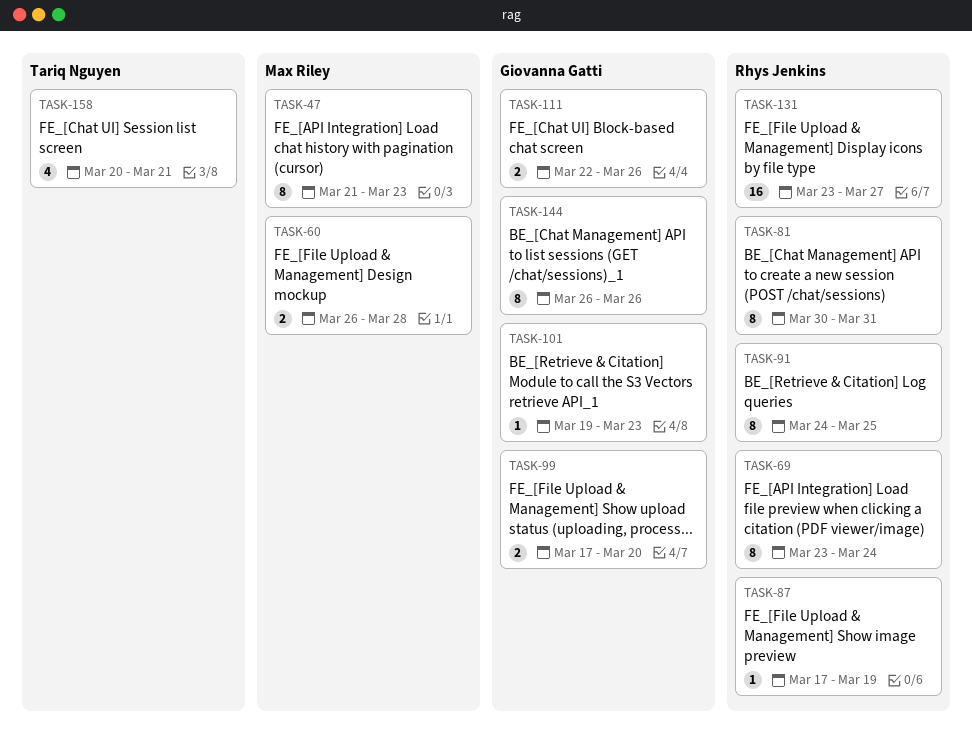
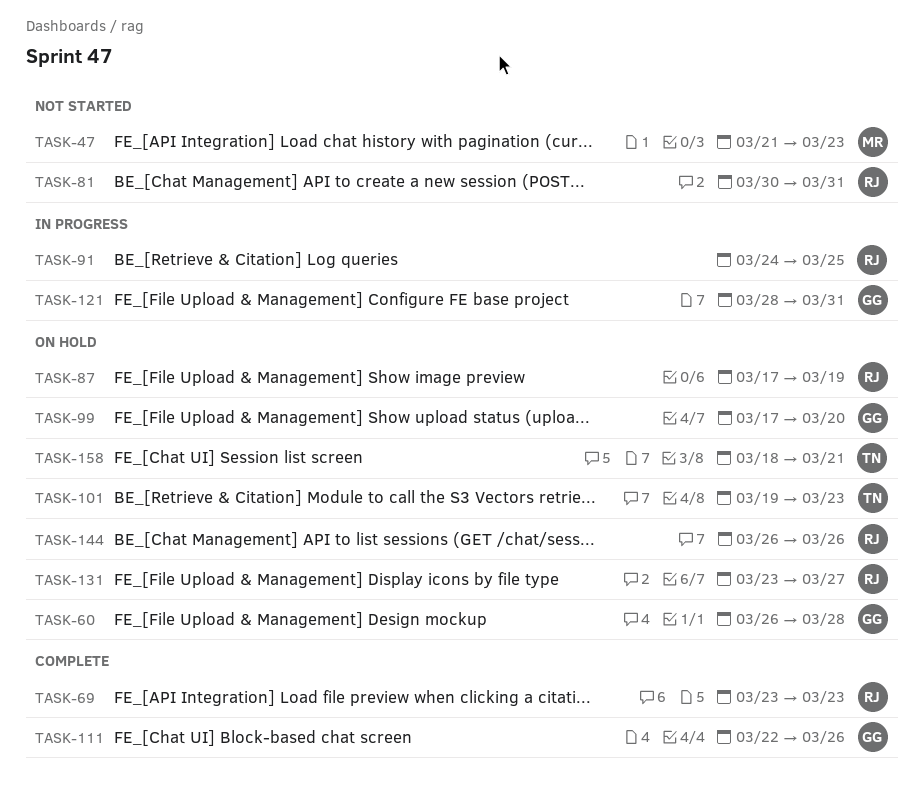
TASK-60, owner: Max Riley -> Giovanna Gatti
TASK-69, due: Mar 24 -> Mar 23
TASK-101, owner: Giovanna Gatti -> Tariq Nguyen
TASK-121: none -> present
TASK-144, owner: Giovanna Gatti -> Rhys Jenkins
TASK-158, start: Mar 20 -> Mar 18

